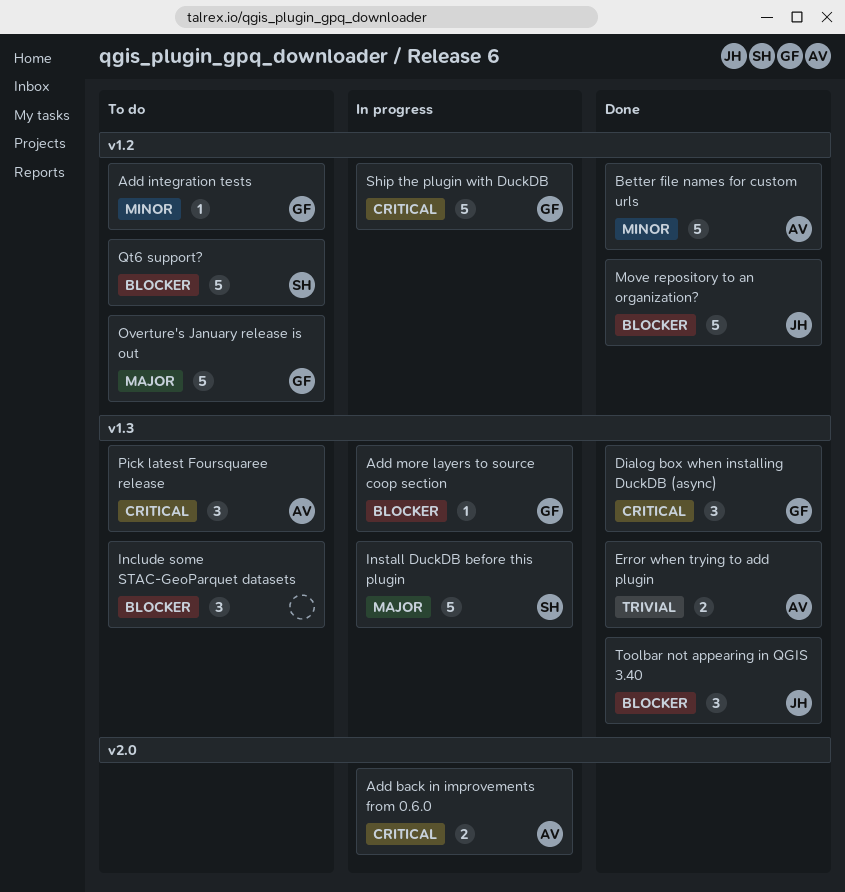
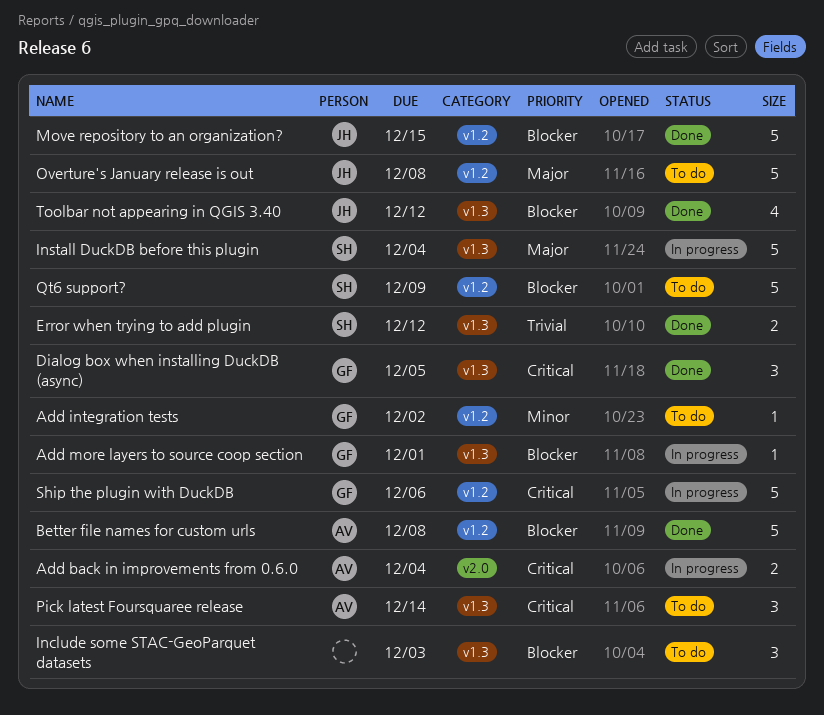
Better file names for custom urls, priority: Minor -> Blocker
Error when trying to add plugin, owner: AV -> SH
Overture's January release is out, owner: GF -> JH
Toolbar not appearing in QGIS 3.40, estimate: 3 -> 4

